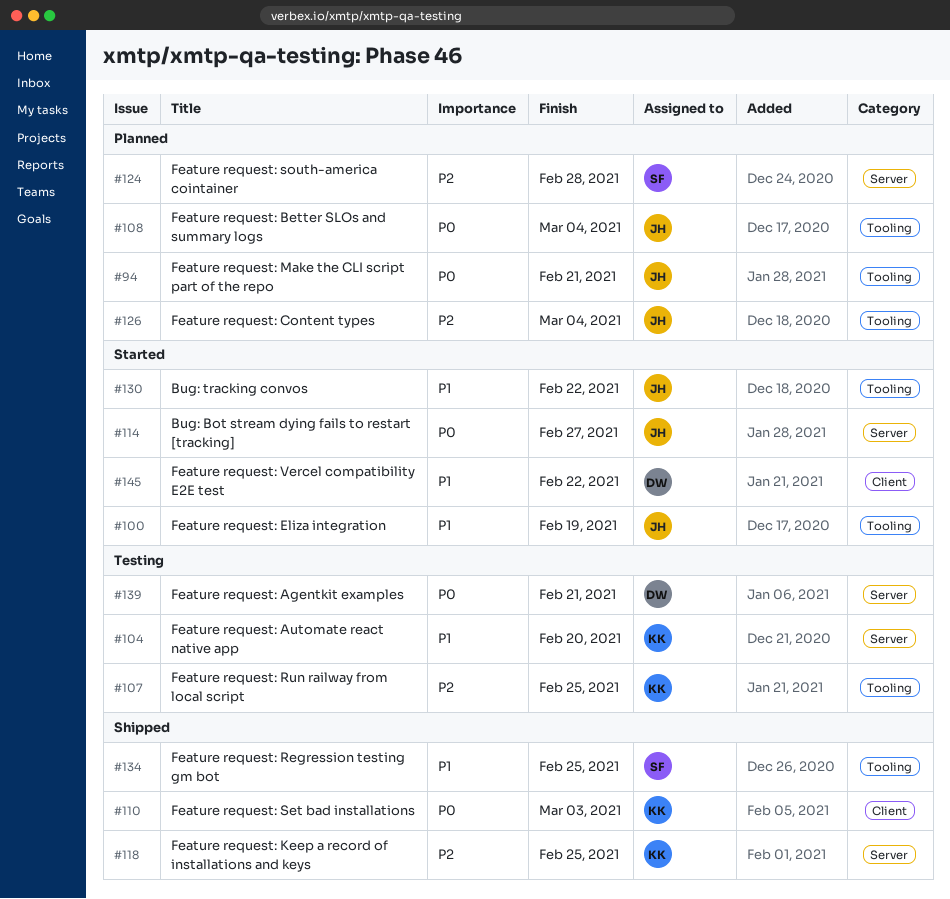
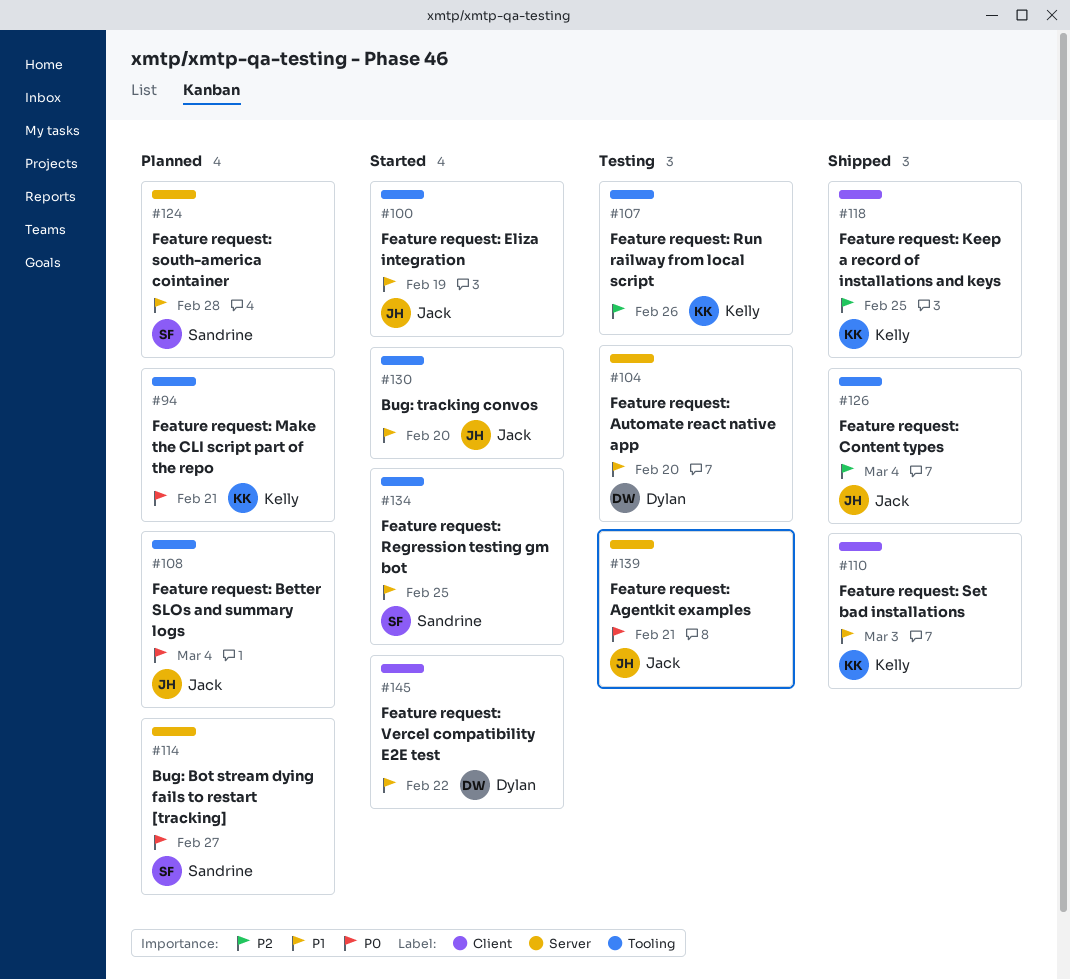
#94, owner: Jack -> Kelly
#104, owner: Kelly -> Dylan
#107, due: Feb 25 -> Feb 26
#110, priority: P0 -> P1
#114, status: Started -> Planned
#114, owner: Jack -> Sandrine
#118, label: Server -> Client
#124, priority: P2 -> P1
#126, status: Planned -> Shipped
#130, due: Feb 22 -> Feb 20
#134, status: Shipped -> Started
#139, owner: Dylan -> Jack

